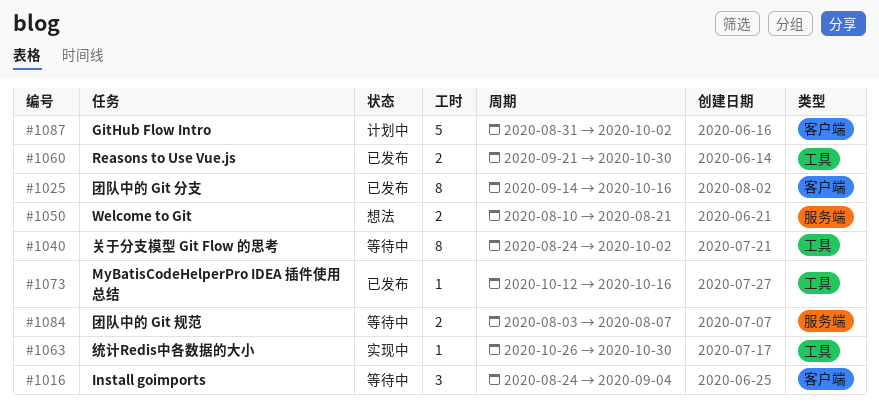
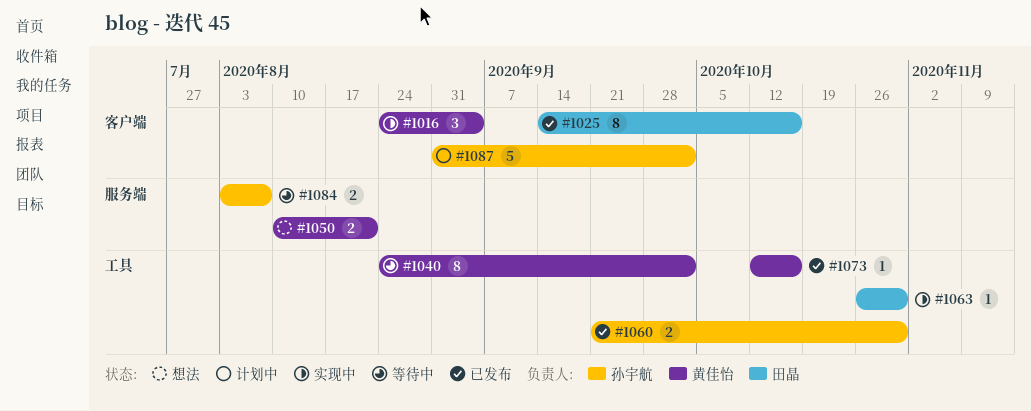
#1016, status: 等待中 -> 实现中

